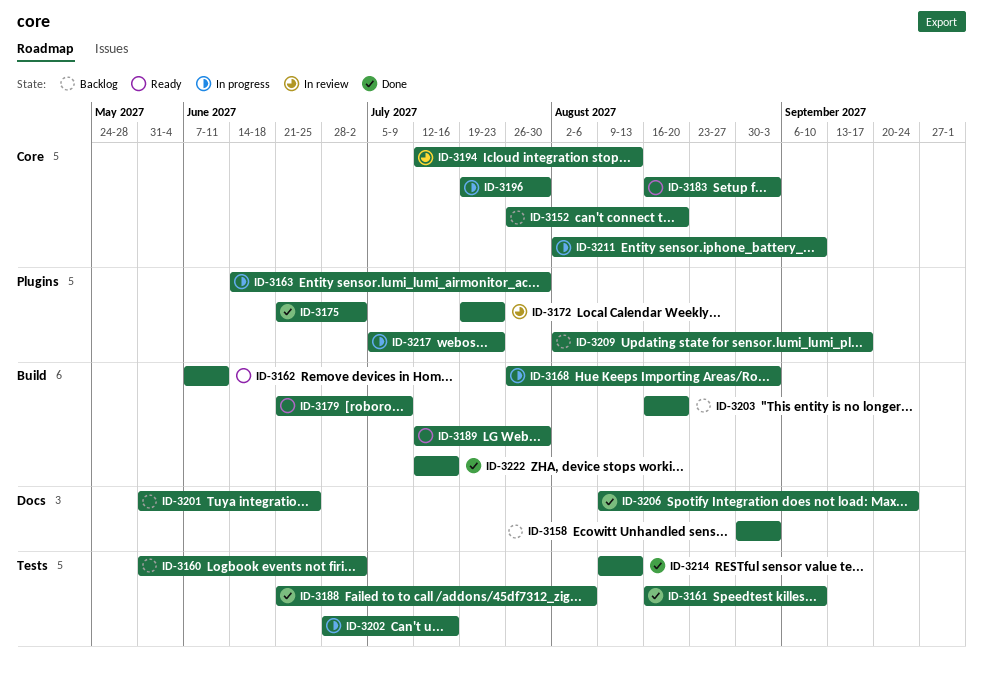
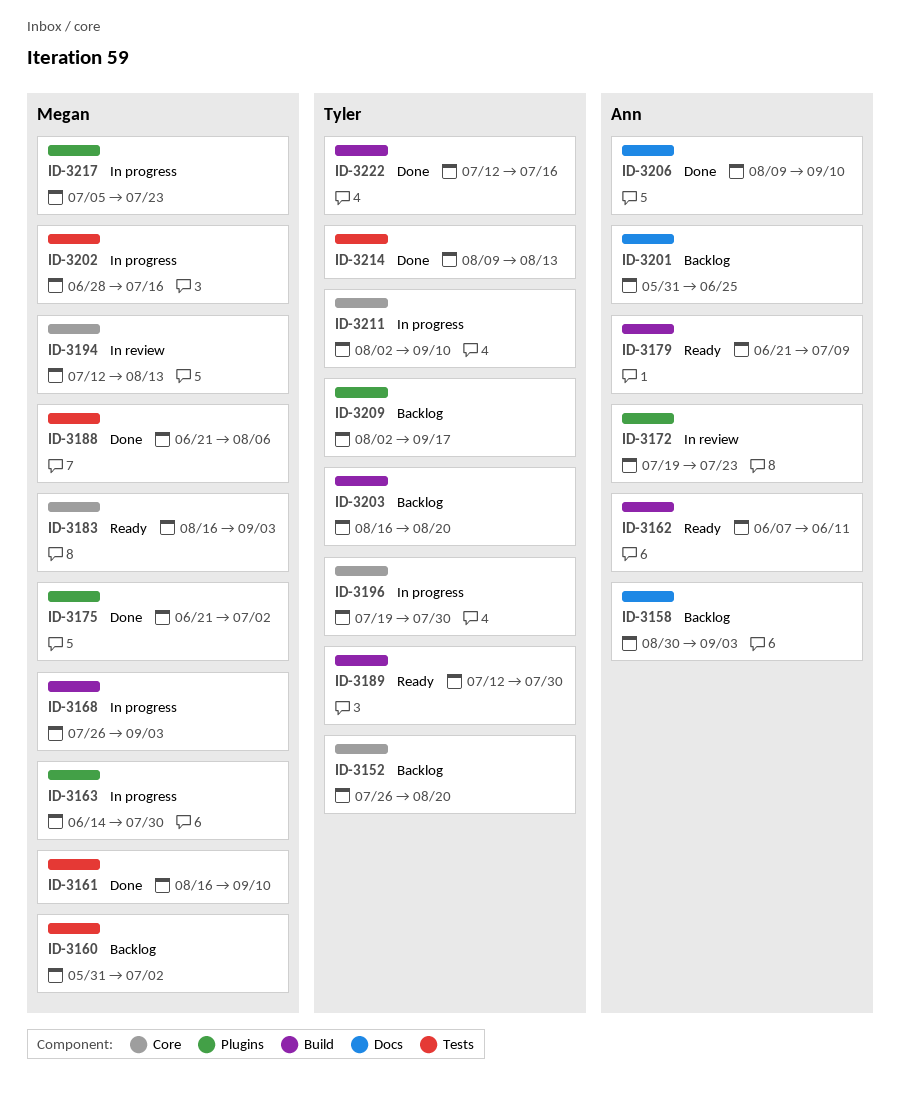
ID-3206, due: Sep 24 -> Sep 10

